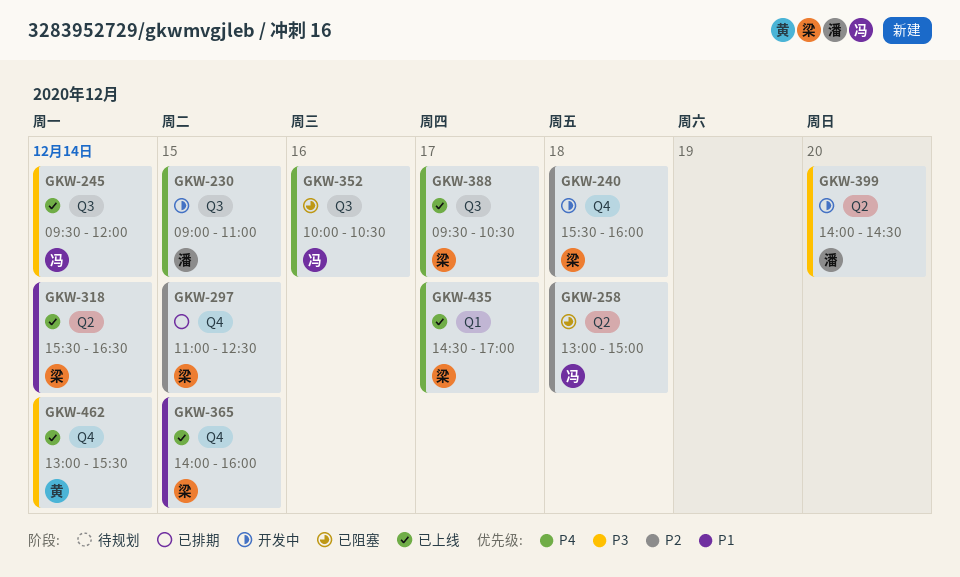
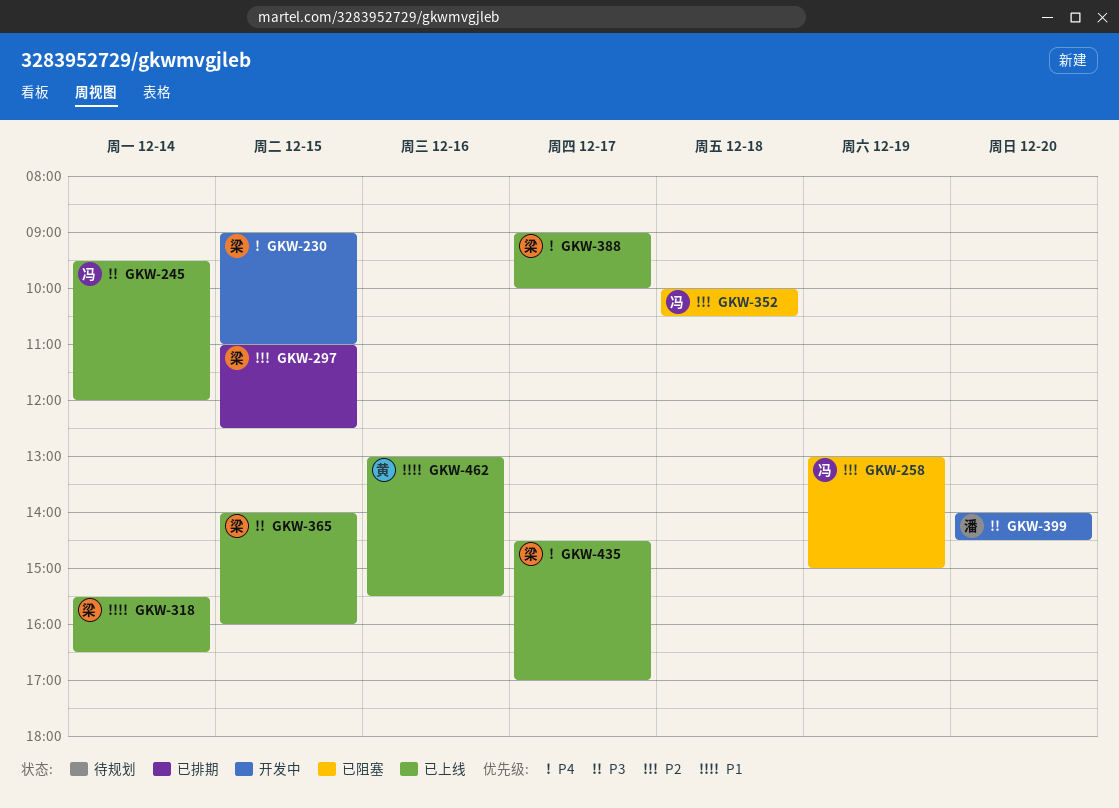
GKW-230, owner: 潘 -> 梁
GKW-240: present -> none
GKW-258, day: Dec 18 -> Dec 19
GKW-352, priority: P4 -> P2
GKW-352, day: Dec 16 -> Dec 18
GKW-365, priority: P1 -> P3
GKW-388, begins: 09:30 -> 09:00
GKW-388, ends: 10:30 -> 10:00
GKW-462, priority: P3 -> P1
GKW-462, day: Dec 14 -> Dec 16

